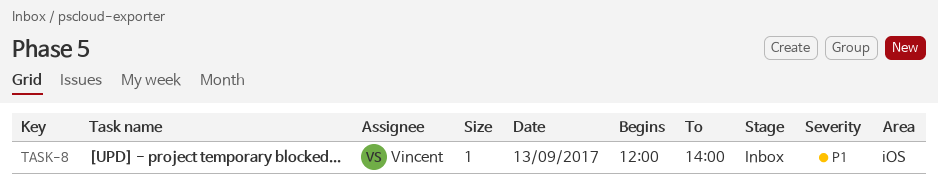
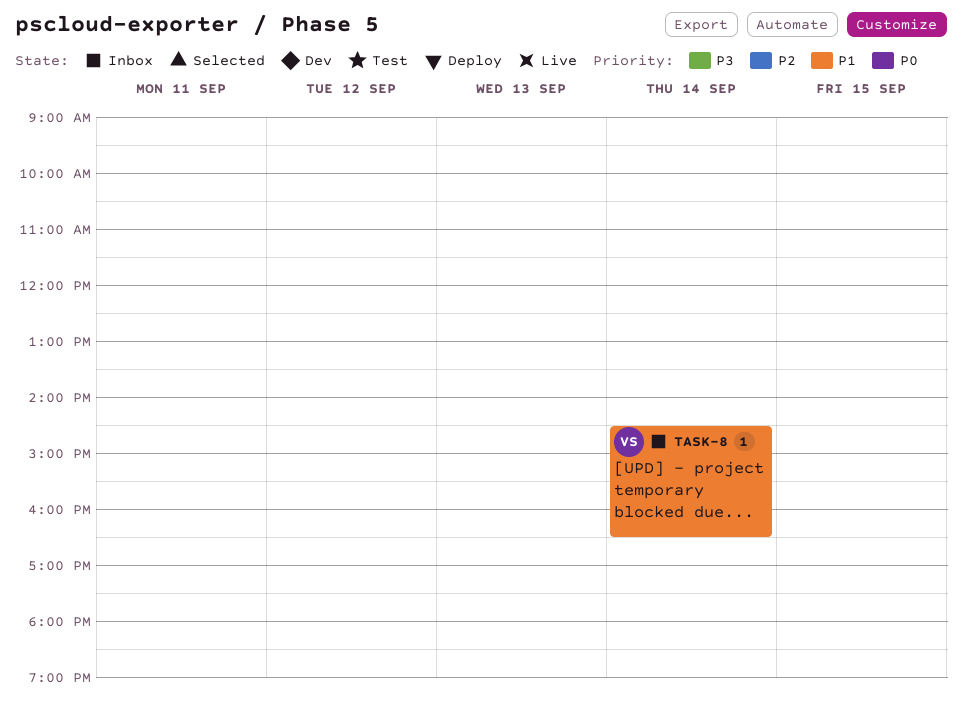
TASK-8, day: Sep 13 -> Sep 14
TASK-8, begins: 12:00 -> 14:30
TASK-8, ends: 14:00 -> 16:30

